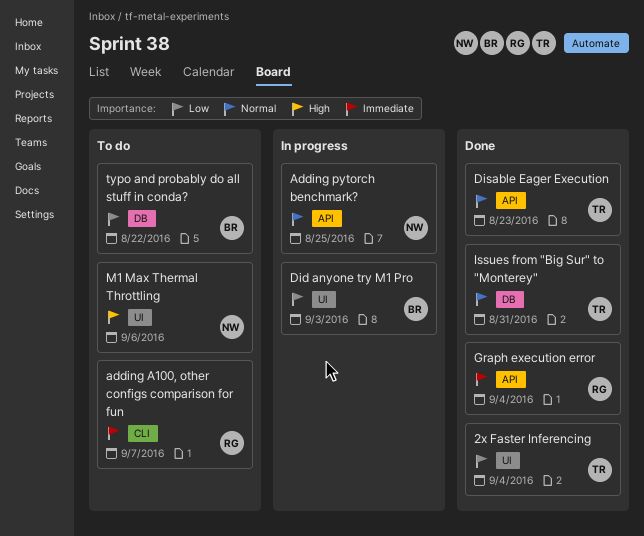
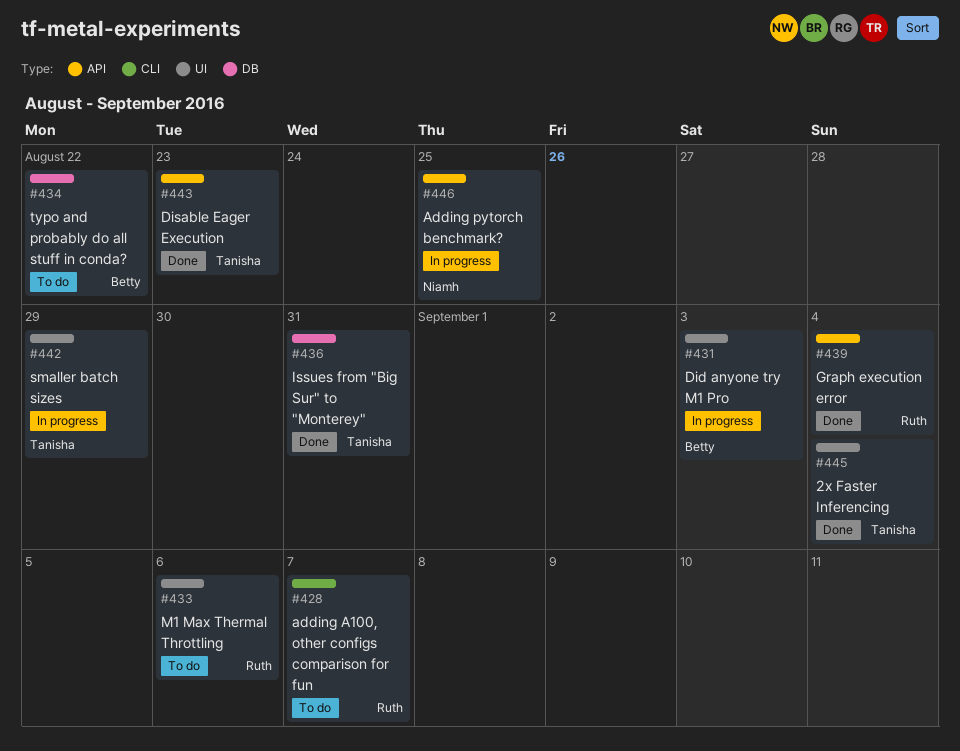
M1 Max Thermal Throttling, owner: Niamh -> Ruth
smaller batch sizes: none -> present

